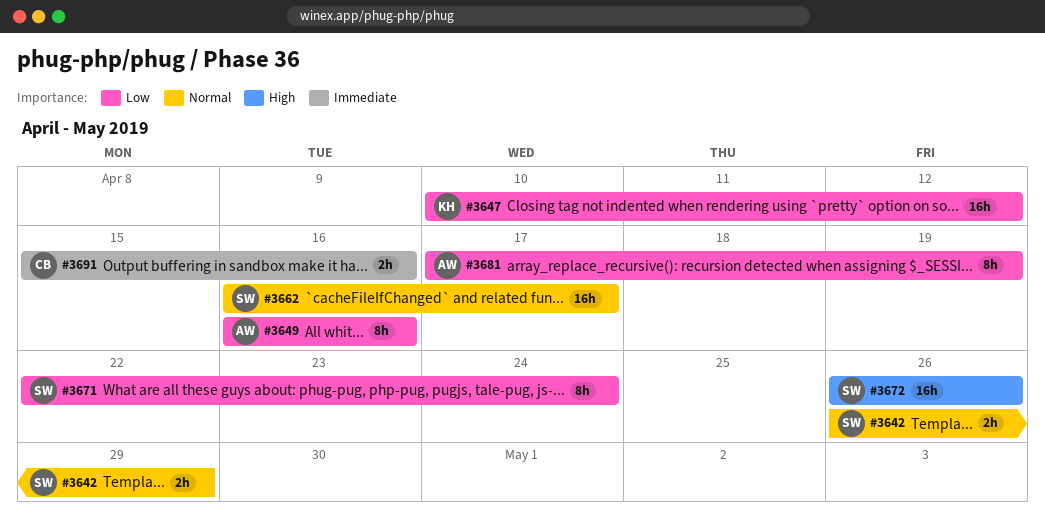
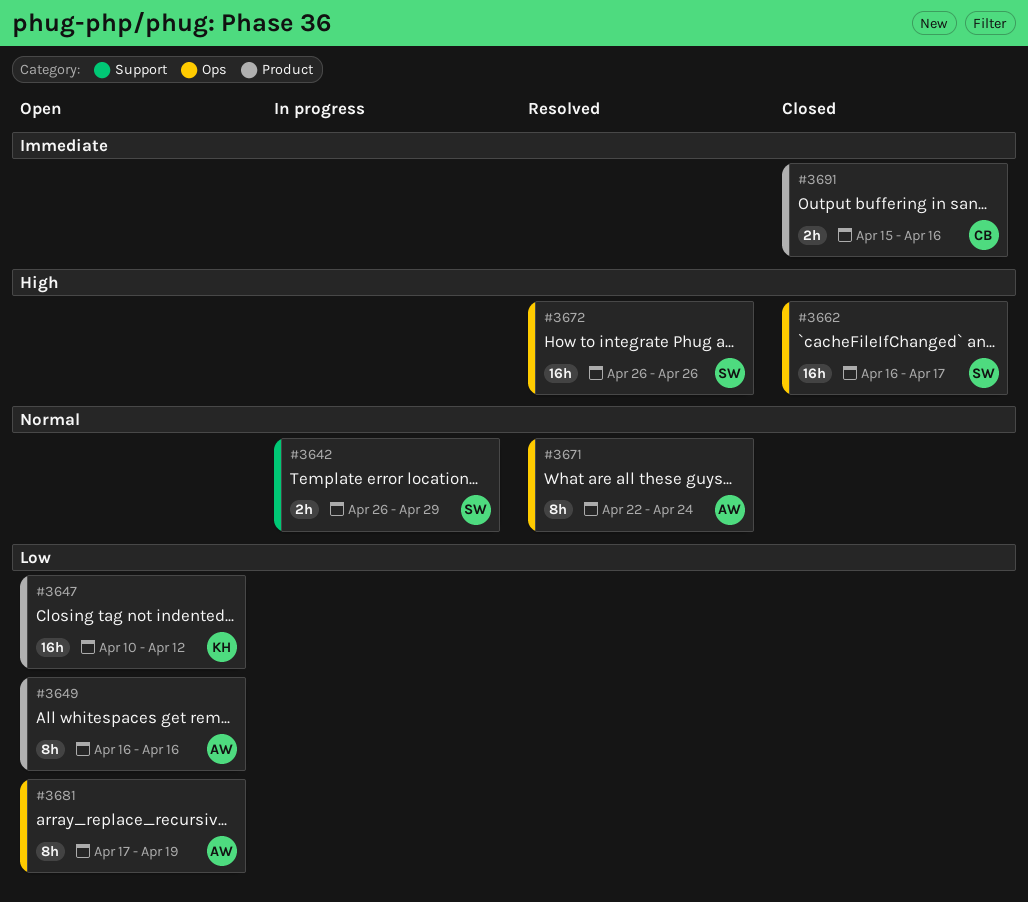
#3662, priority: Normal -> High
#3671, owner: SW -> AW
#3671, priority: Low -> Normal

